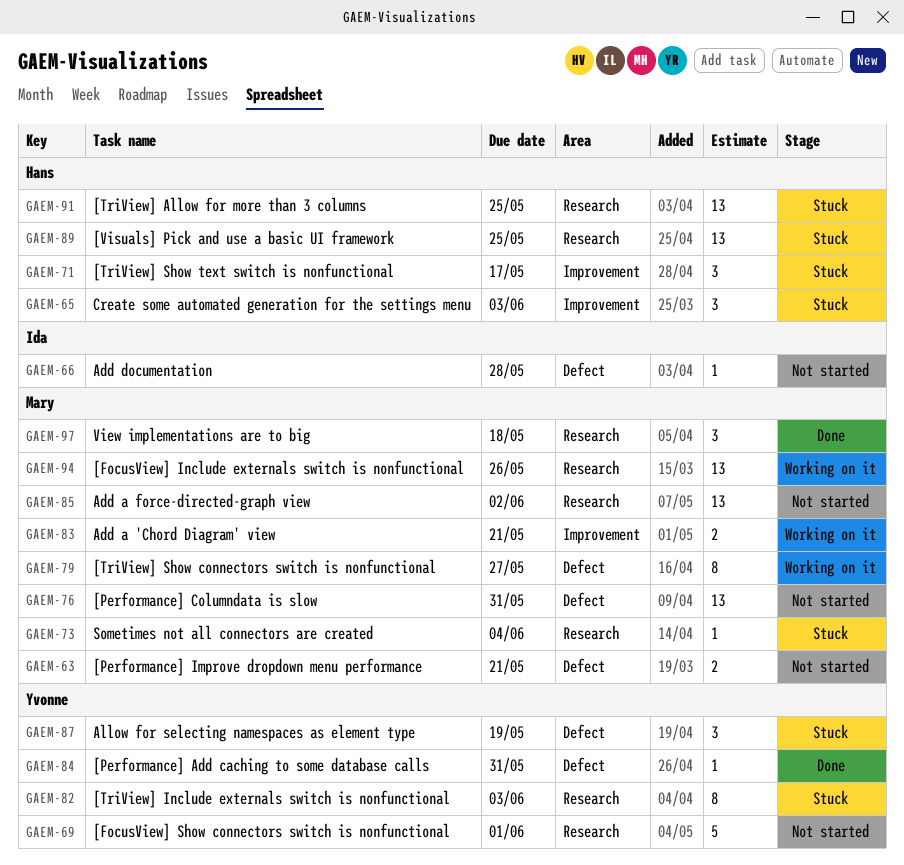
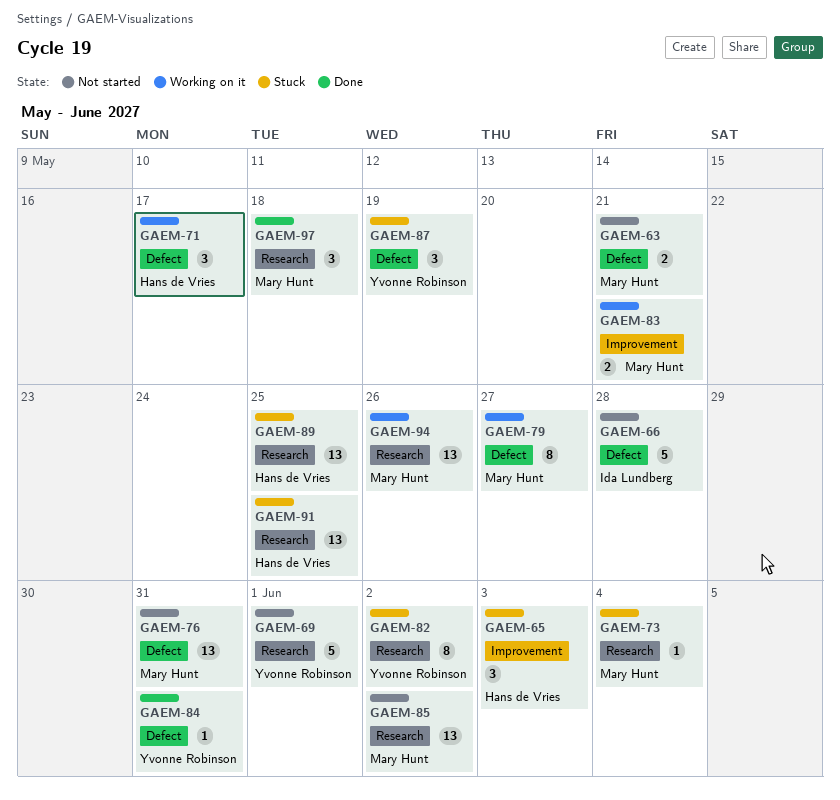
GAEM-66, estimate: 1 -> 5
GAEM-71, status: Stuck -> Working on it
GAEM-71, label: Improvement -> Defect
GAEM-82, due: Jun 3 -> Jun 2

